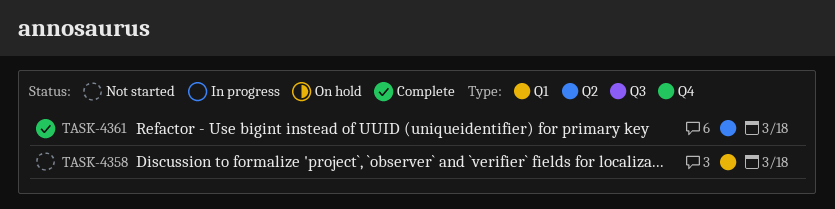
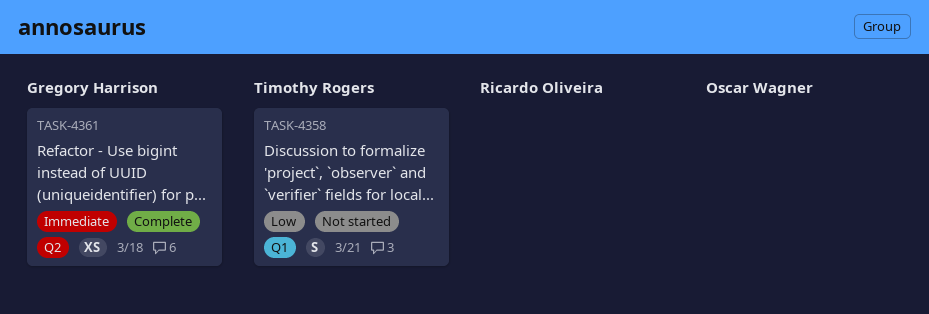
TASK-4358, due: Mar 18 -> Mar 21

